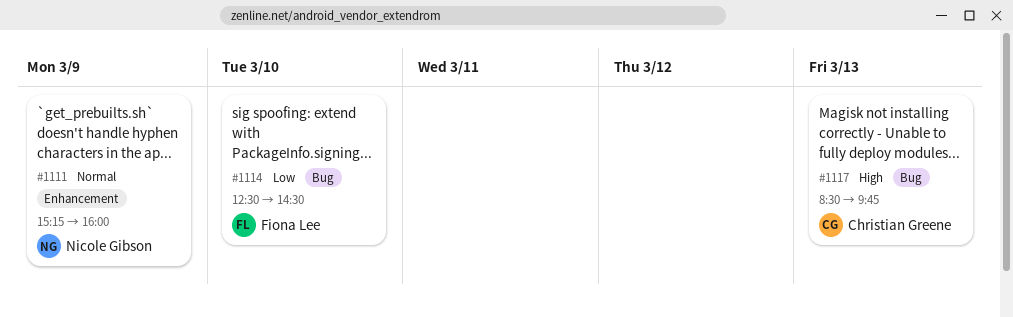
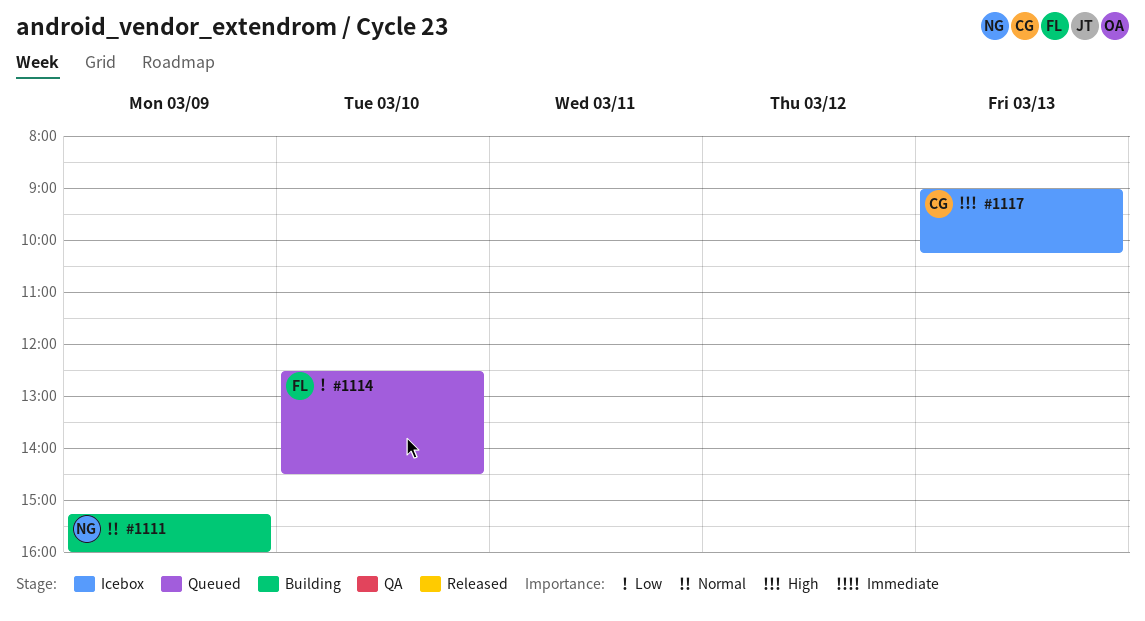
#1117, begins: 08:30 -> 09:00
#1117, ends: 09:45 -> 10:15

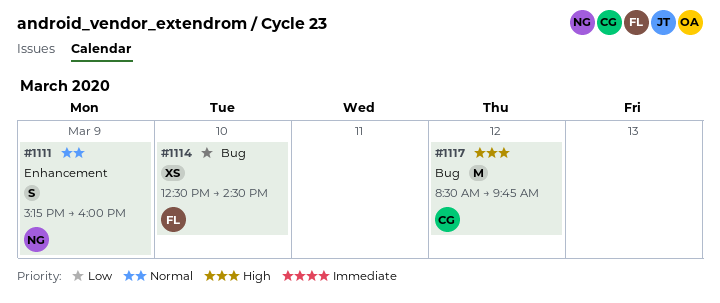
#1117, day: Mar 13 -> Mar 12
#1117, begins: 09:00 -> 08:30
#1117, ends: 10:15 -> 09:45

